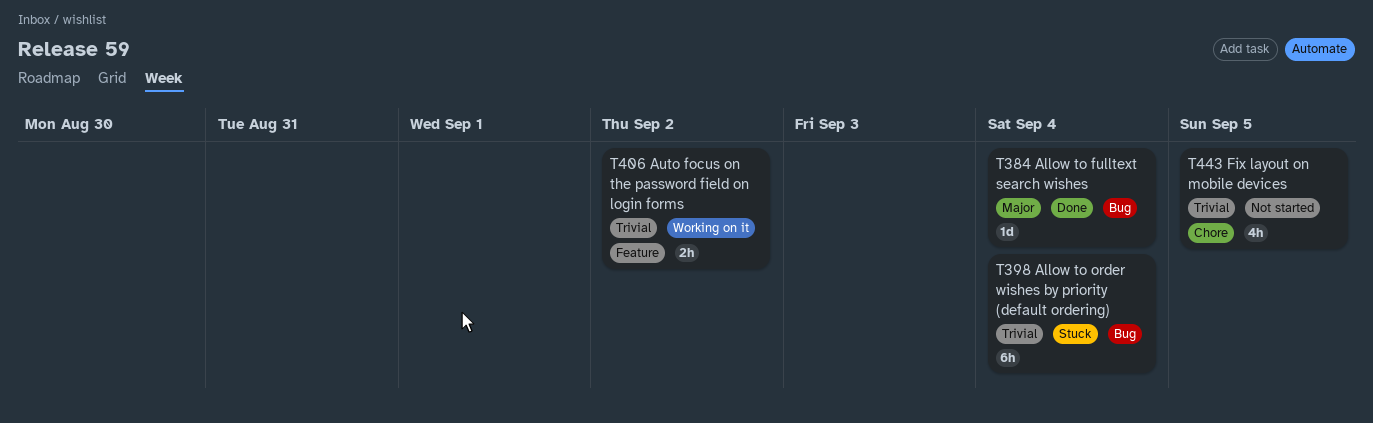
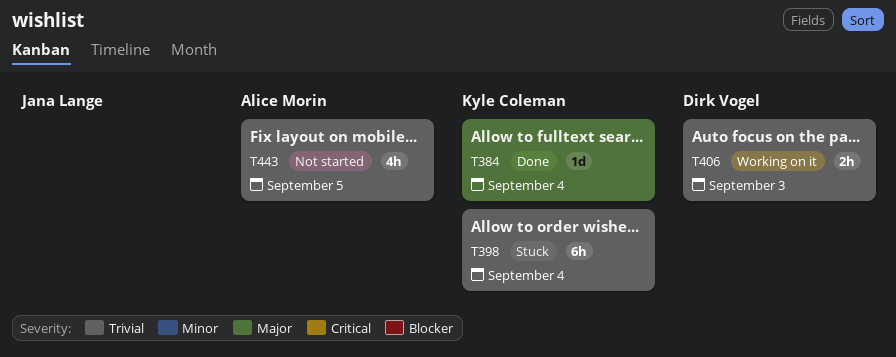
T406, due: Sep 2 -> Sep 3

